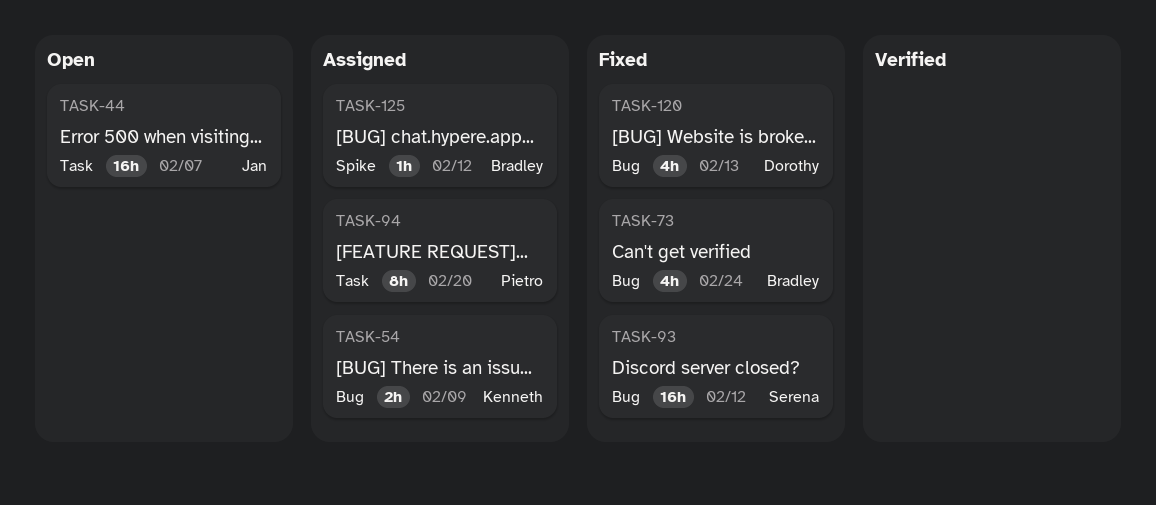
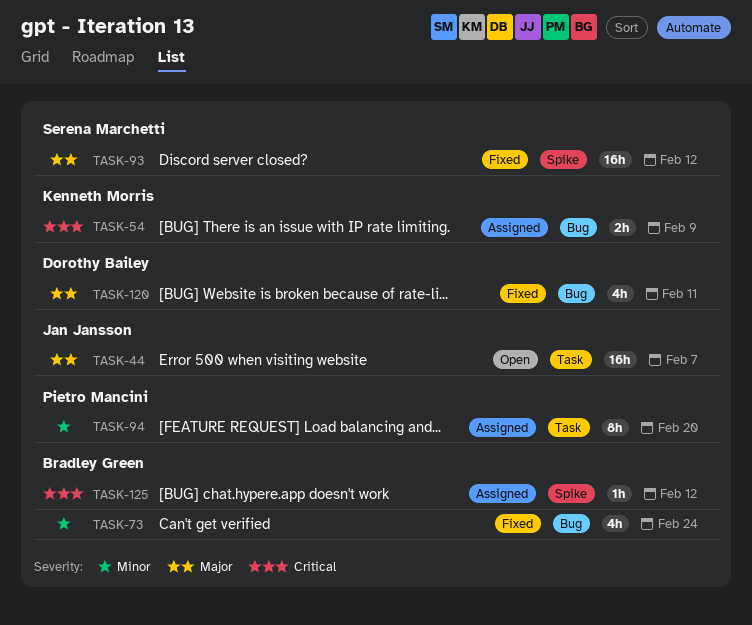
TASK-93, label: Bug -> Spike
TASK-120, due: Feb 13 -> Feb 11

